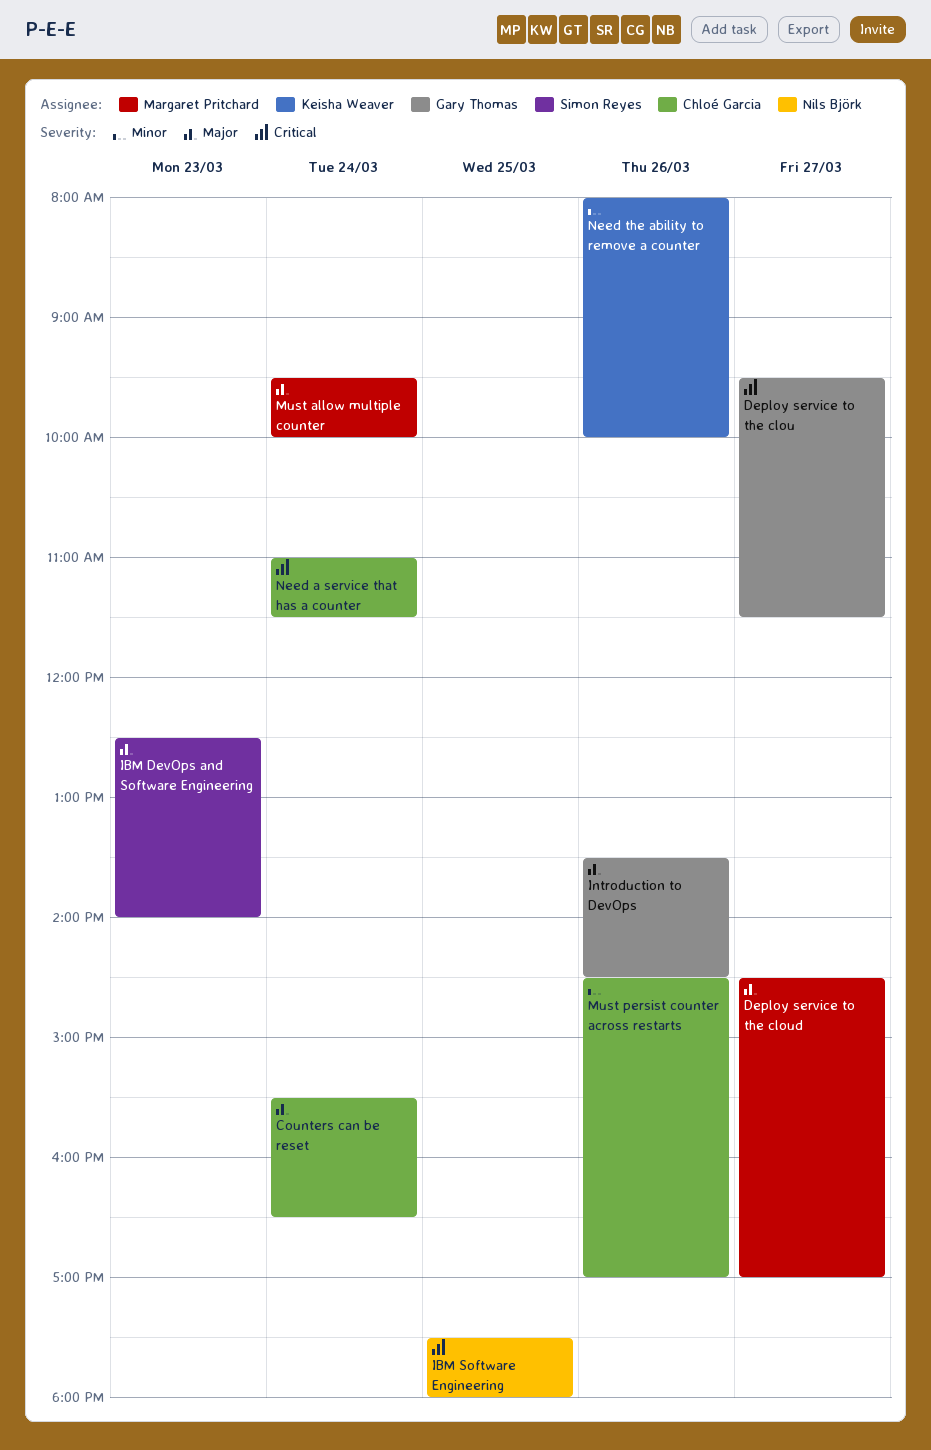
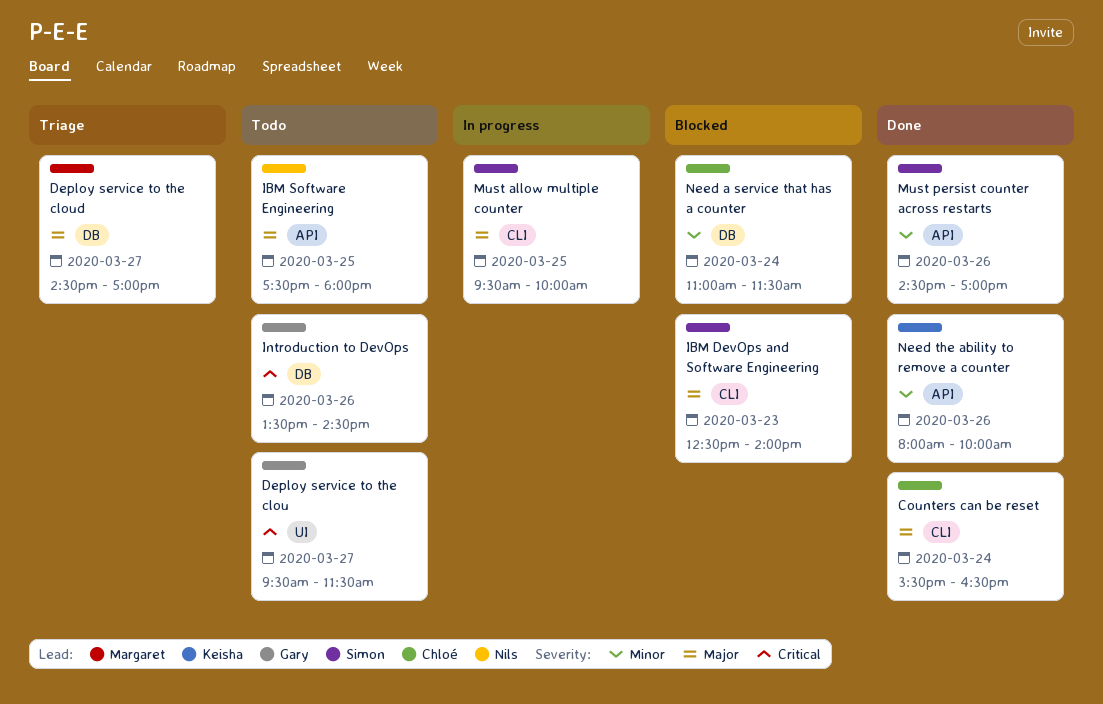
IBM Software Engineering, priority: Critical -> Major
Introduction to DevOps, priority: Major -> Critical
Must allow multiple counter, owner: Margaret Pritchard -> Simon Reyes
Must allow multiple counter, day: Mar 24 -> Mar 25
Must persist counter across restarts, owner: Chloé Garcia -> Simon Reyes
Need a service that has a counter, priority: Critical -> Minor

